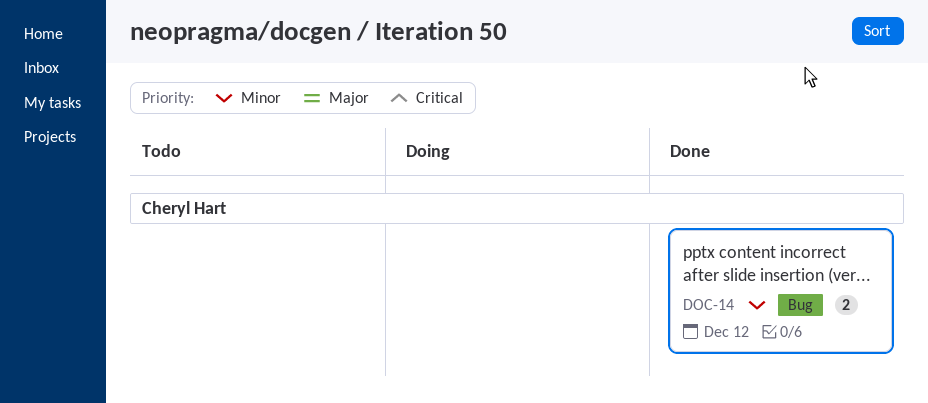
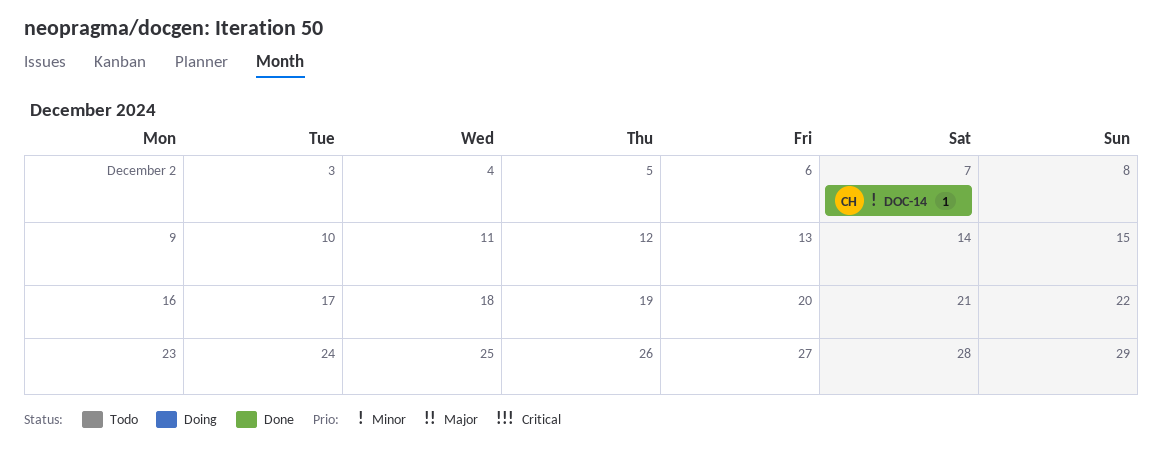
DOC-14, estimate: 2 -> 1
DOC-14, due: Dec 12 -> Dec 7

